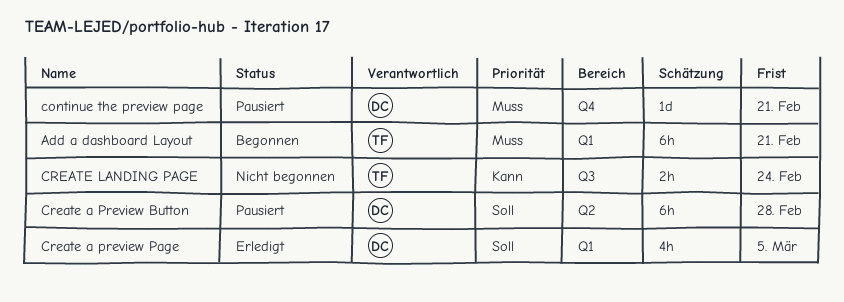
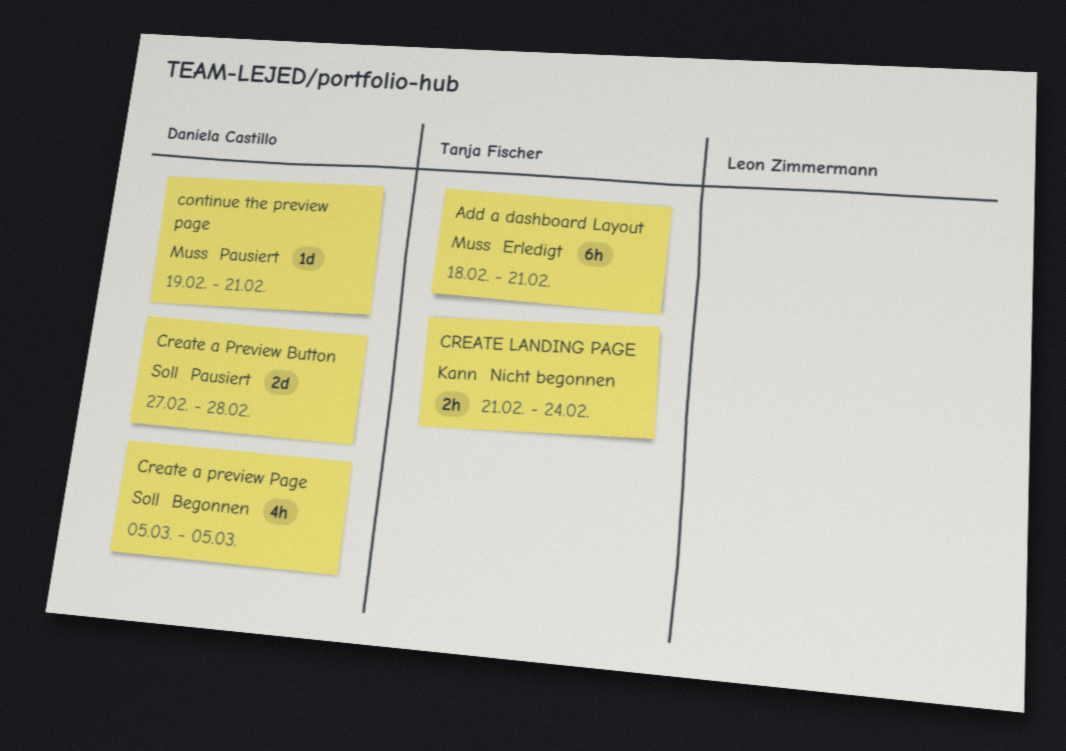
Add a dashboard Layout, status: Begonnen -> Erledigt
Create a Preview Button, estimate: 6h -> 2d
Create a preview Page, status: Erledigt -> Begonnen

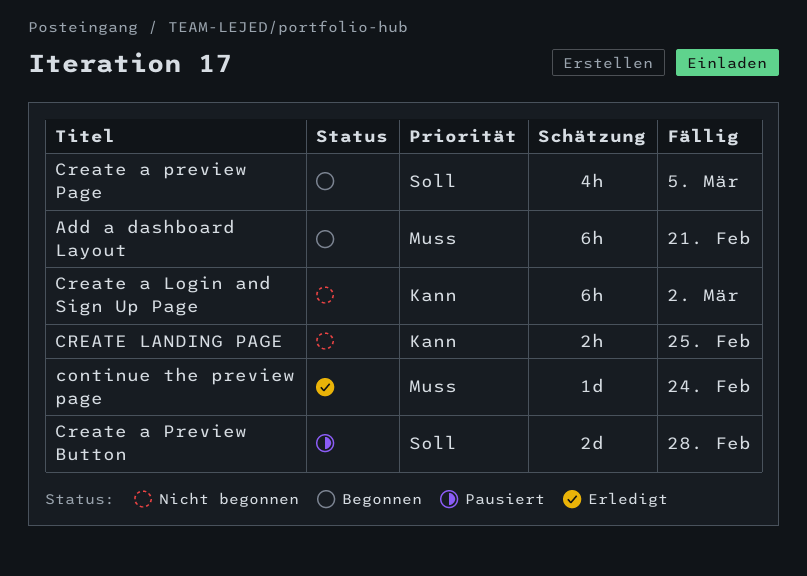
Add a dashboard Layout, status: Erledigt -> Begonnen
continue the preview page, status: Pausiert -> Erledigt
continue the preview page, due: Feb 21 -> Feb 24
Create a Login and Sign Up Page: none -> present
CREATE LANDING PAGE, due: Feb 24 -> Feb 25

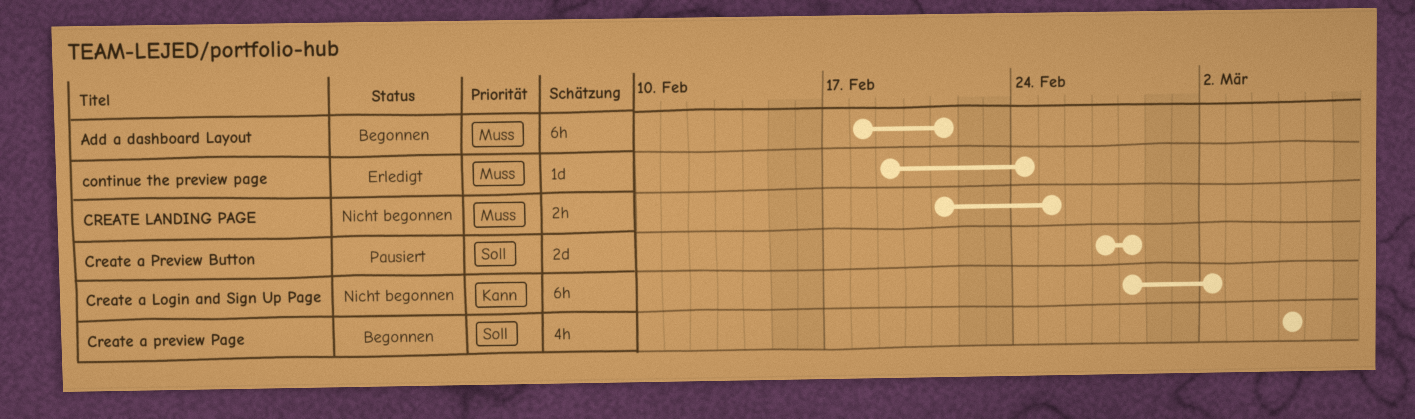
CREATE LANDING PAGE, priority: Kann -> Muss

